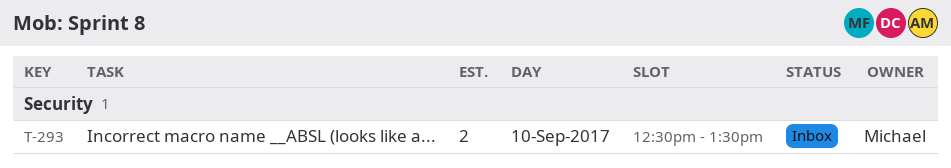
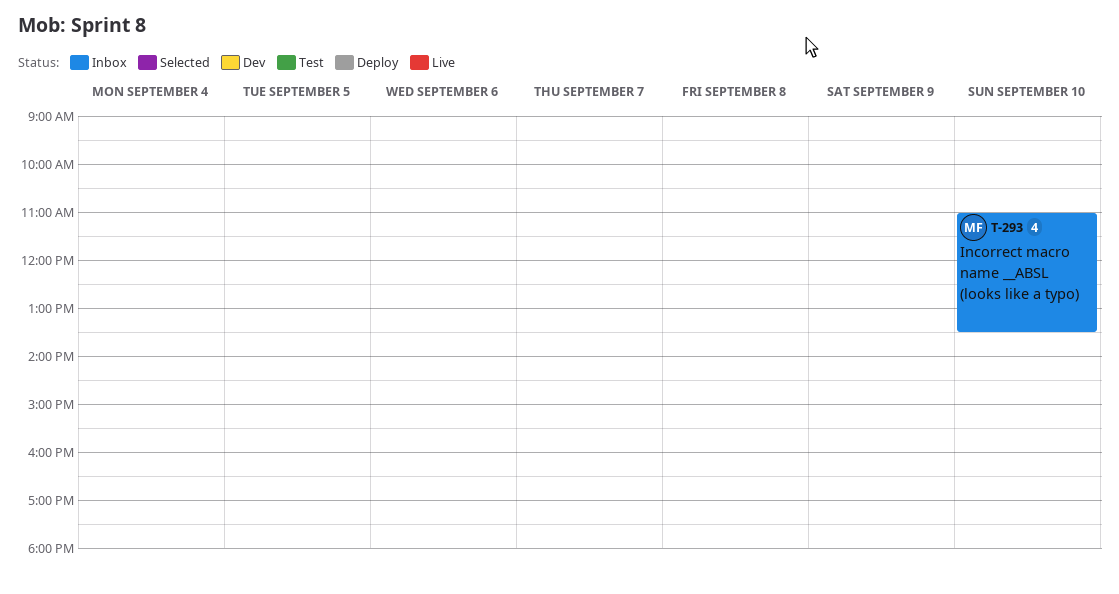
T-293, estimate: 2 -> 4
T-293, begins: 12:30 -> 11:00

